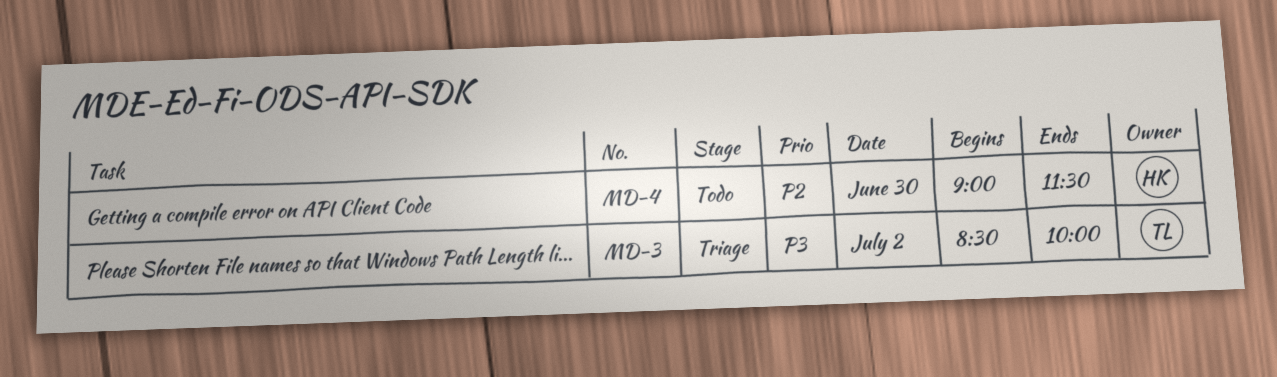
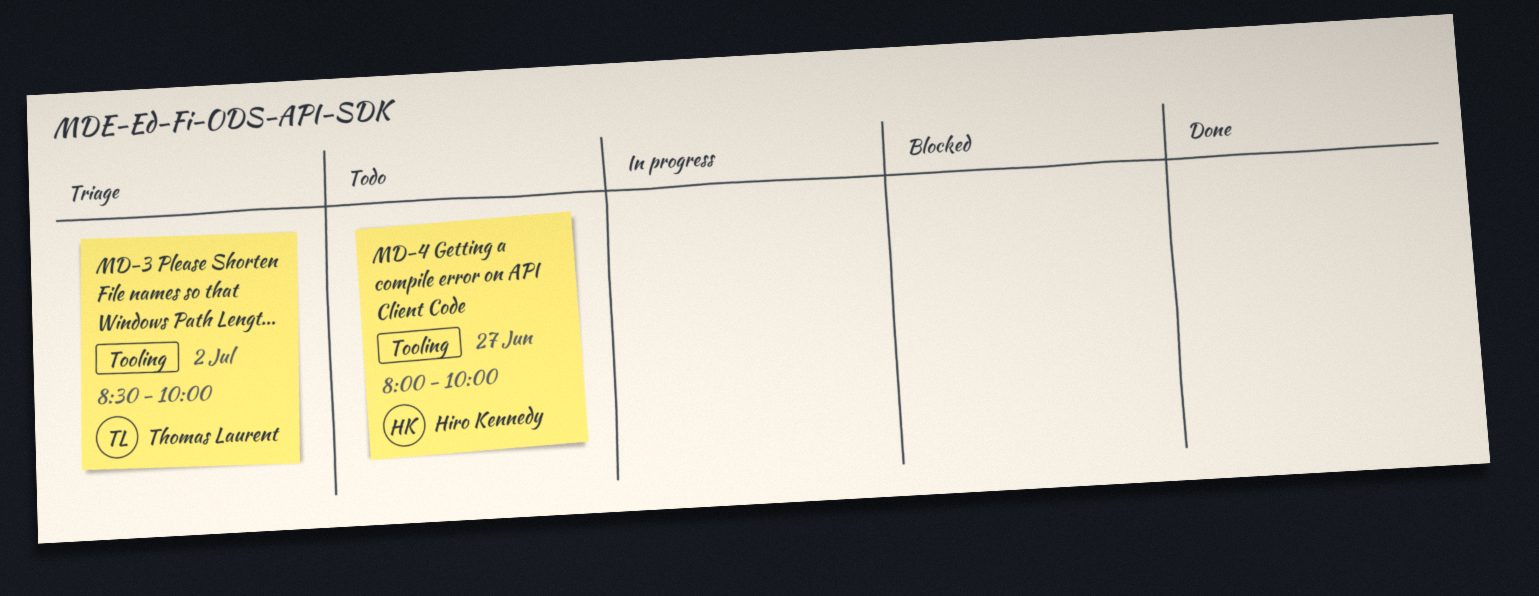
MD-4, day: Jun 30 -> Jun 27
MD-4, begins: 09:00 -> 08:00
MD-4, ends: 11:30 -> 10:00

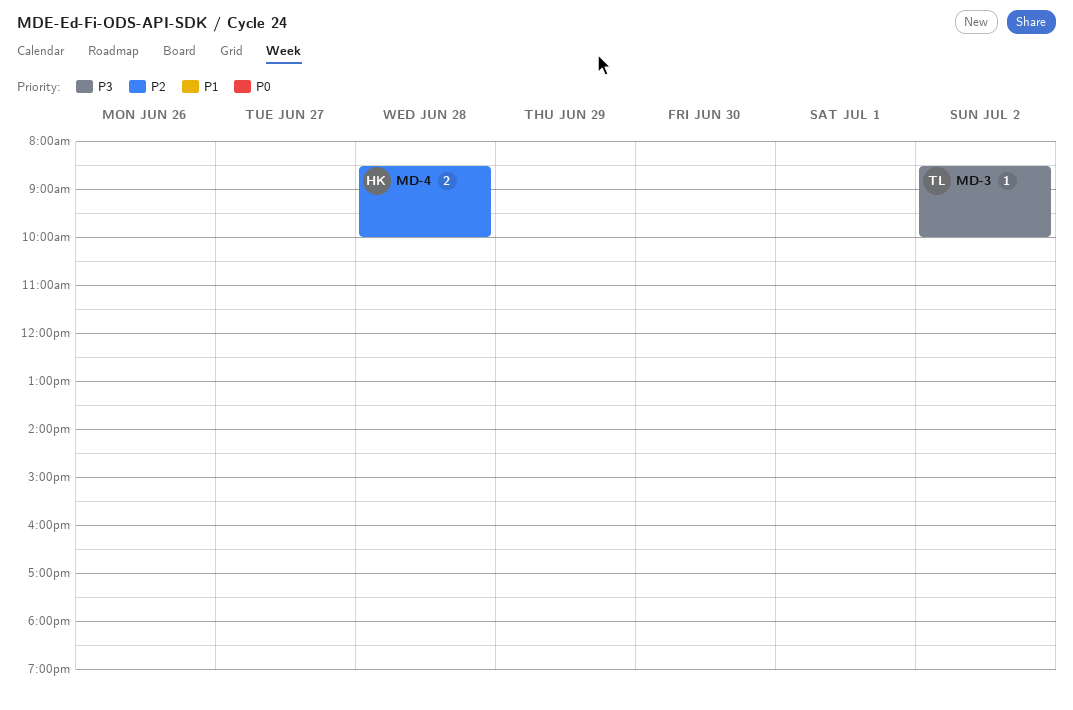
MD-4, day: Jun 27 -> Jun 28
MD-4, begins: 08:00 -> 08:30

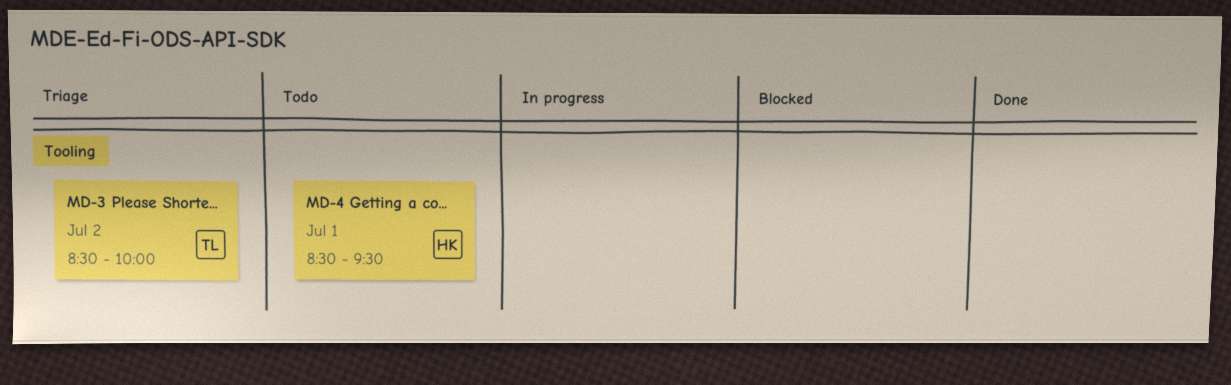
MD-4, day: Jun 28 -> Jul 1
MD-4, ends: 10:00 -> 09:30

